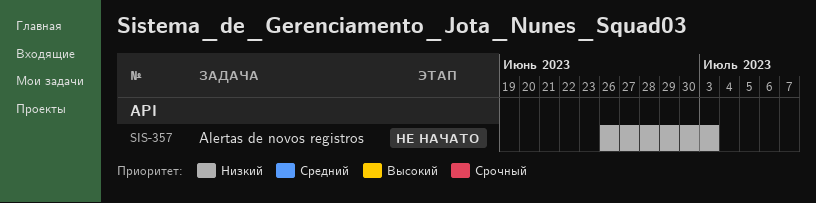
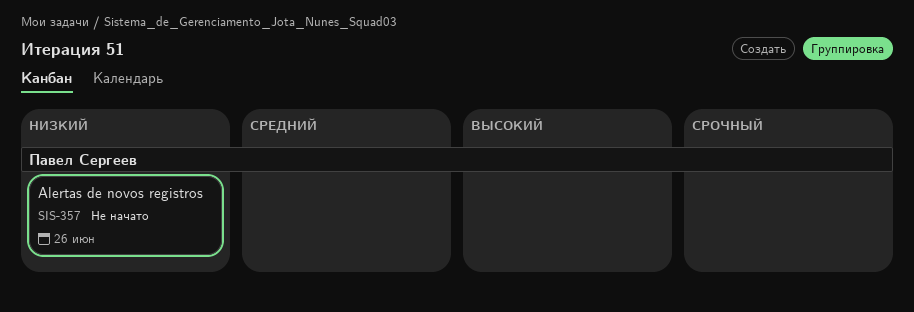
SIS-357, due: Jul 3 -> Jun 26

